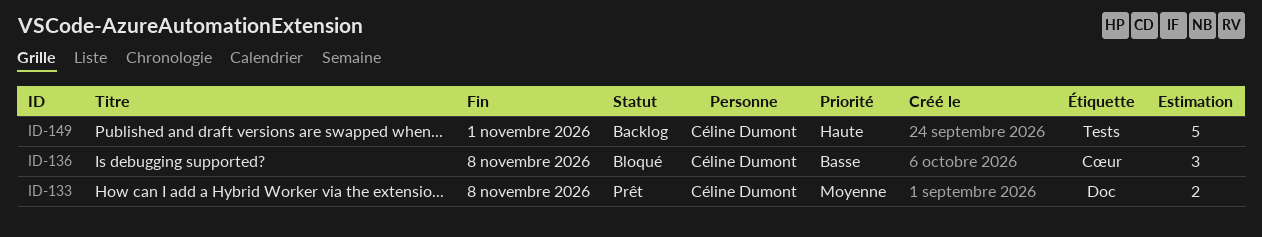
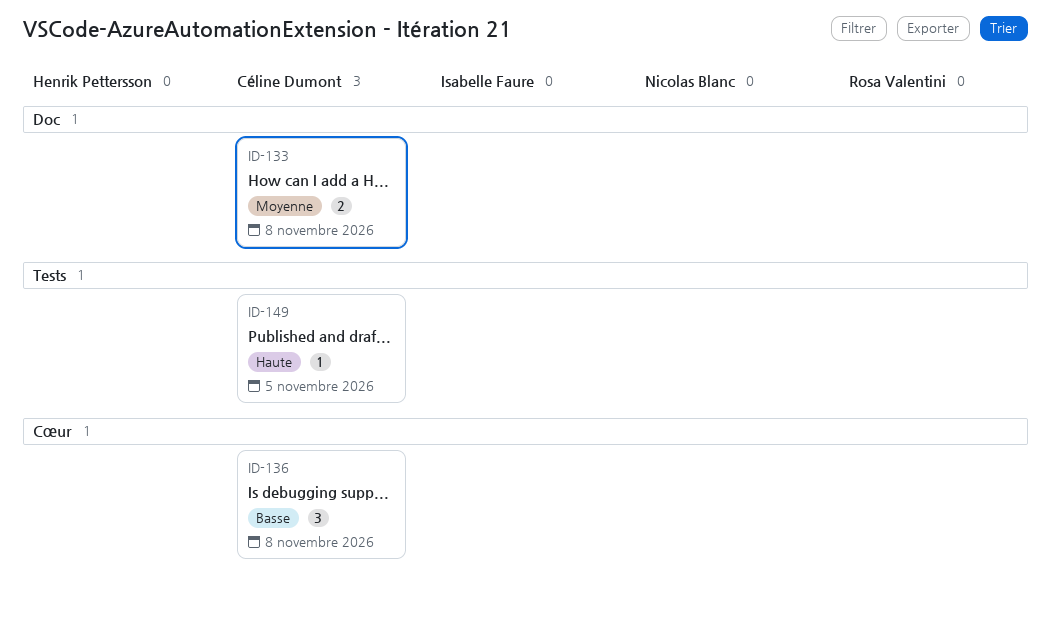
ID-149, estimate: 5 -> 1
ID-149, due: Nov 1 -> Nov 5

